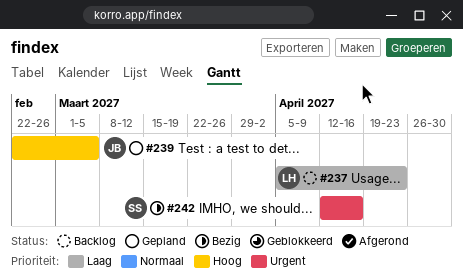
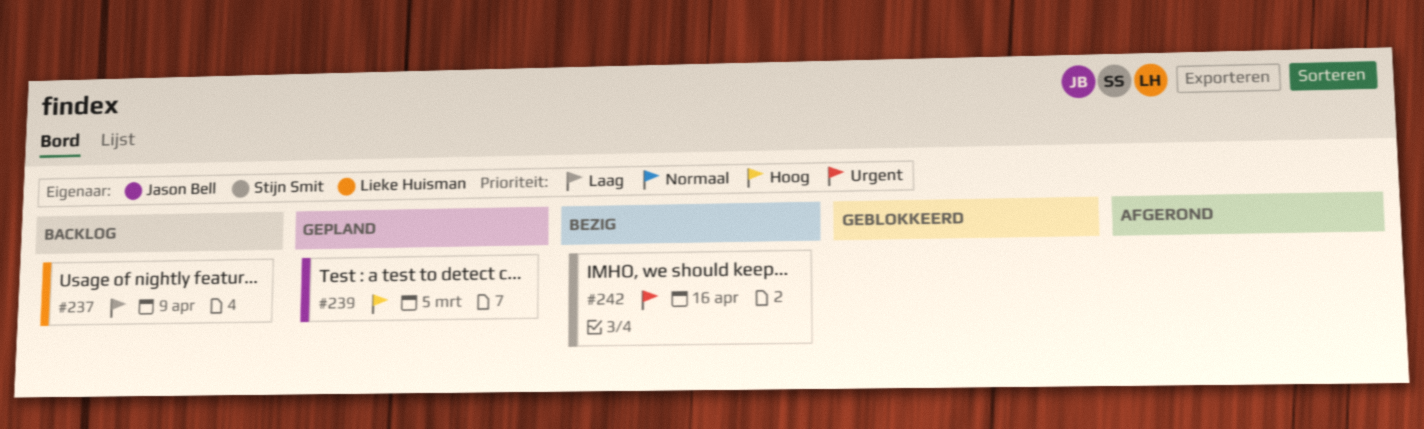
#237, due: Apr 23 -> Apr 9

